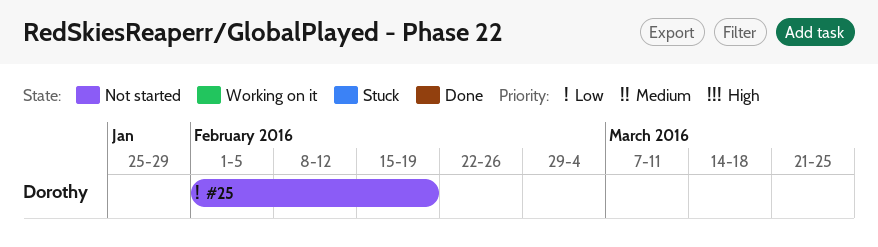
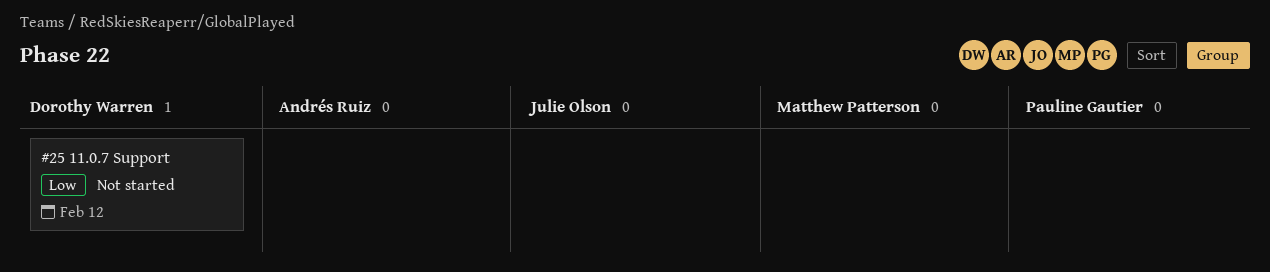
#25, due: Feb 19 -> Feb 12

